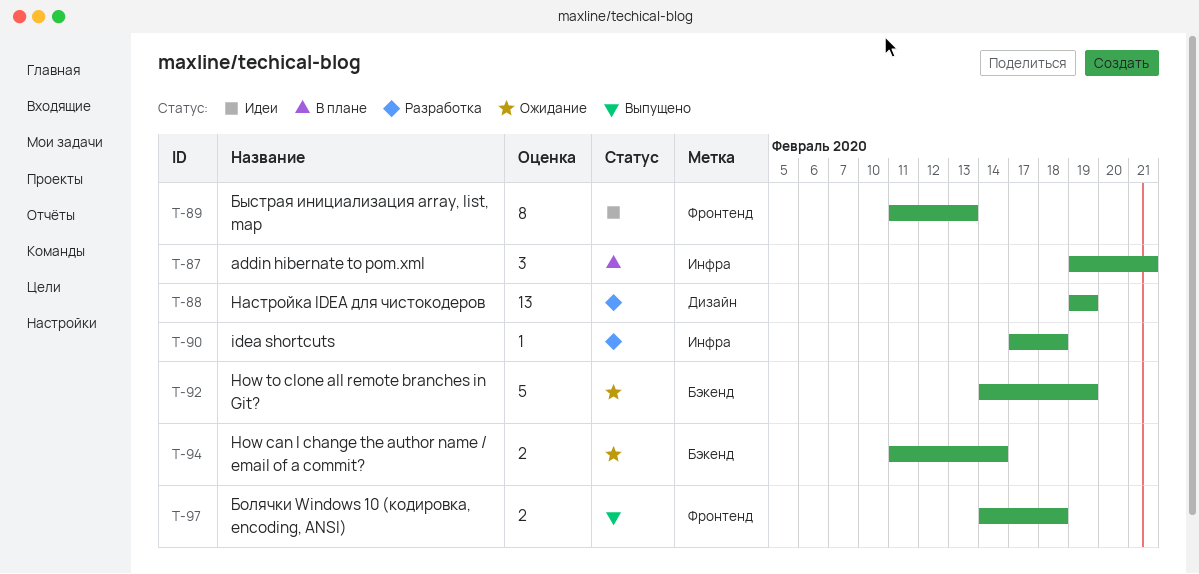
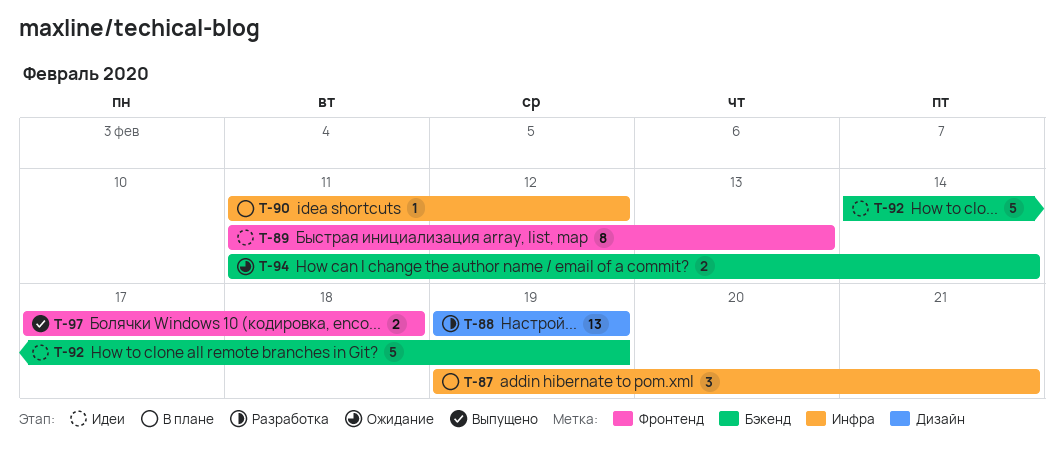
T-90, status: Разработка -> В плане
T-90, start: Feb 17 -> Feb 11
T-90, due: Feb 18 -> Feb 12
T-92, status: Ожидание -> Идеи
T-97, start: Feb 14 -> Feb 17

